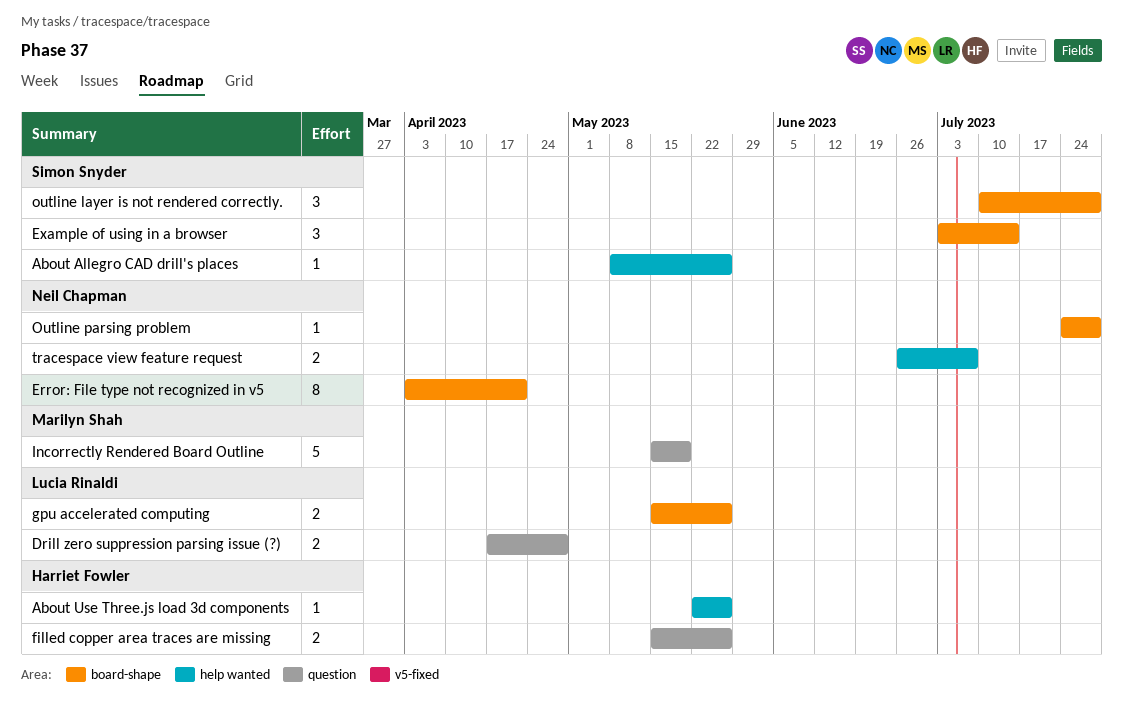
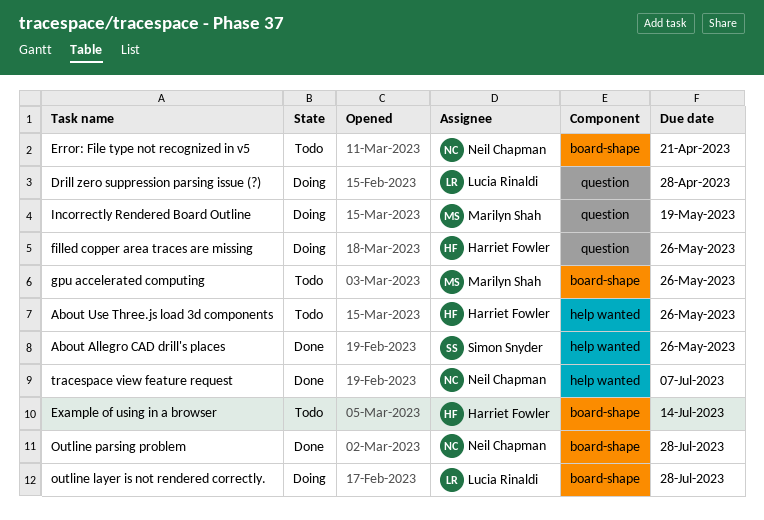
Example of using in a browser, owner: Simon Snyder -> Harriet Fowler
gpu accelerated computing, owner: Lucia Rinaldi -> Marilyn Shah
outline layer is not rendered correctly., owner: Simon Snyder -> Lucia Rinaldi

